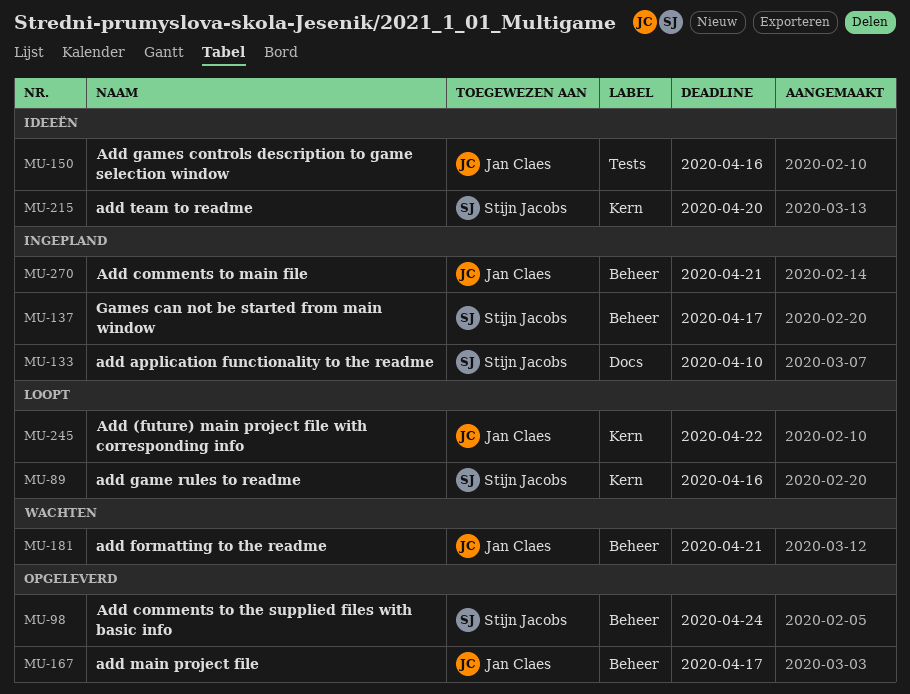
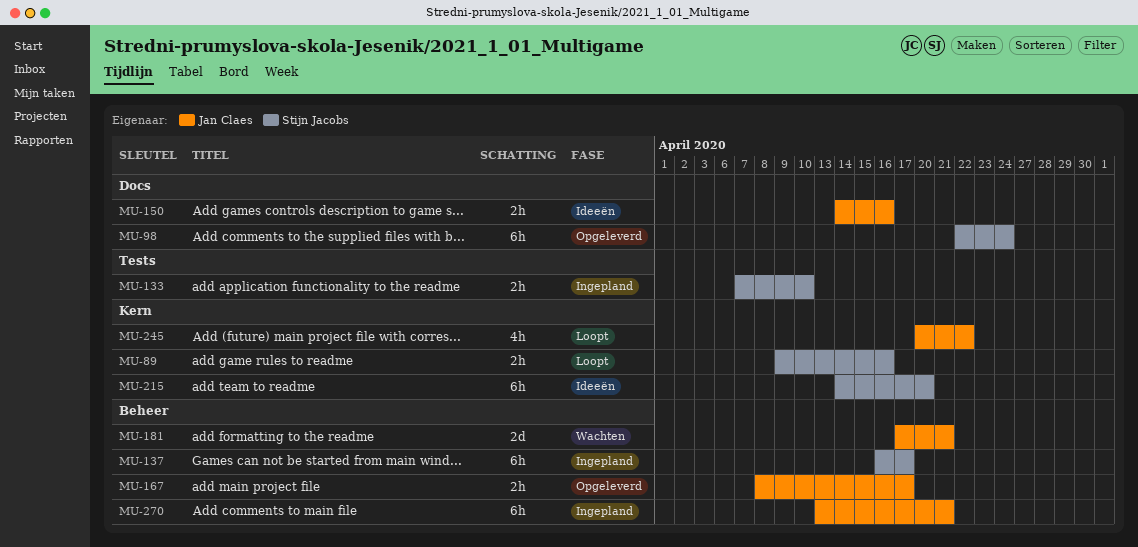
MU-98, label: Beheer -> Docs
MU-133, label: Docs -> Tests
MU-150, label: Tests -> Docs

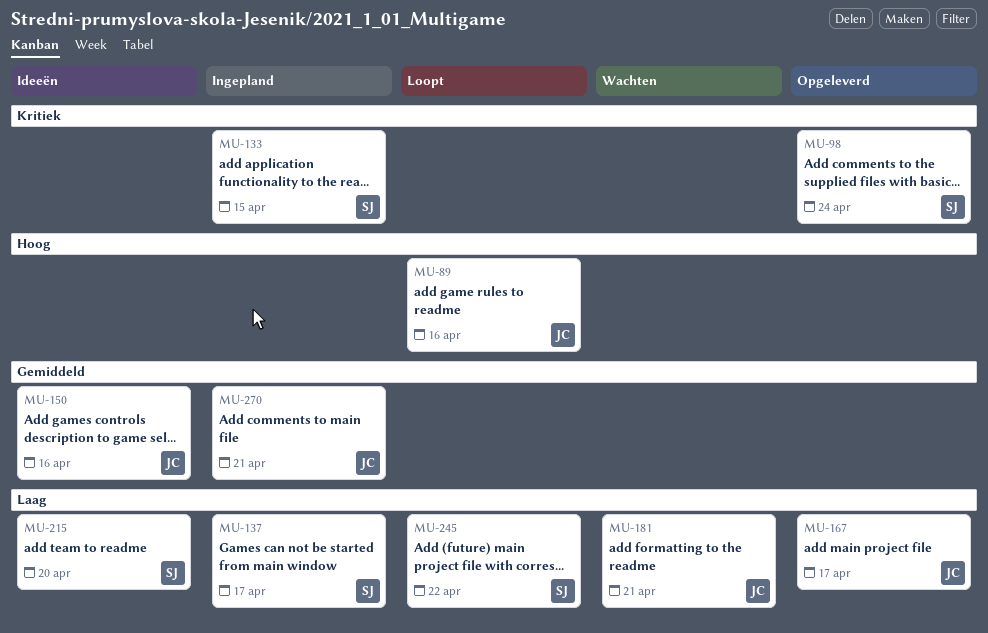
MU-89, owner: Stijn Jacobs -> Jan Claes
MU-133, due: Apr 10 -> Apr 15
MU-245, owner: Jan Claes -> Stijn Jacobs

